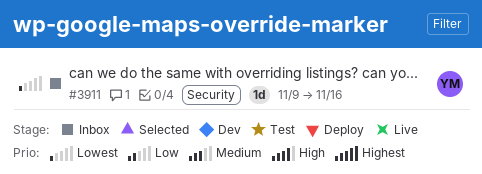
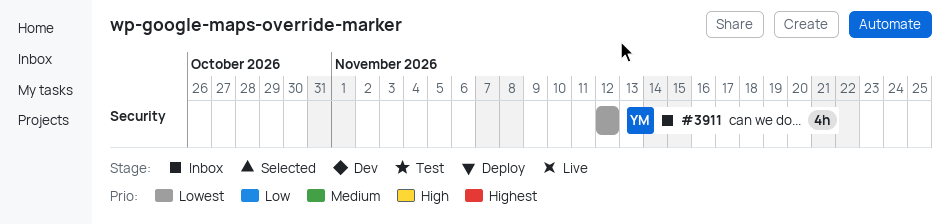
#3911, estimate: 1d -> 4h
#3911, start: Nov 9 -> Nov 12
#3911, due: Nov 16 -> Nov 12

